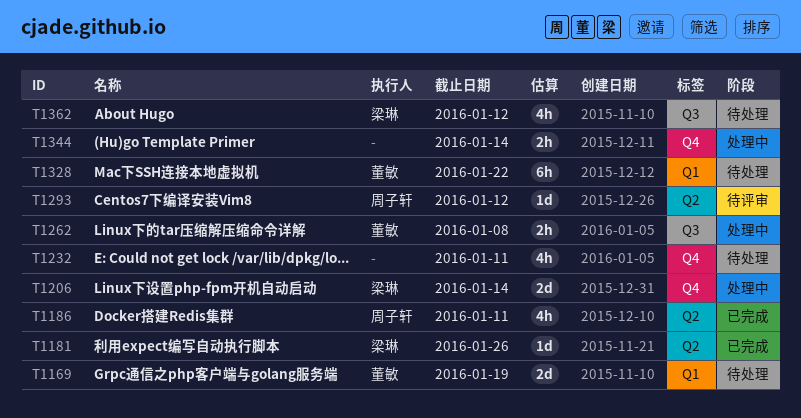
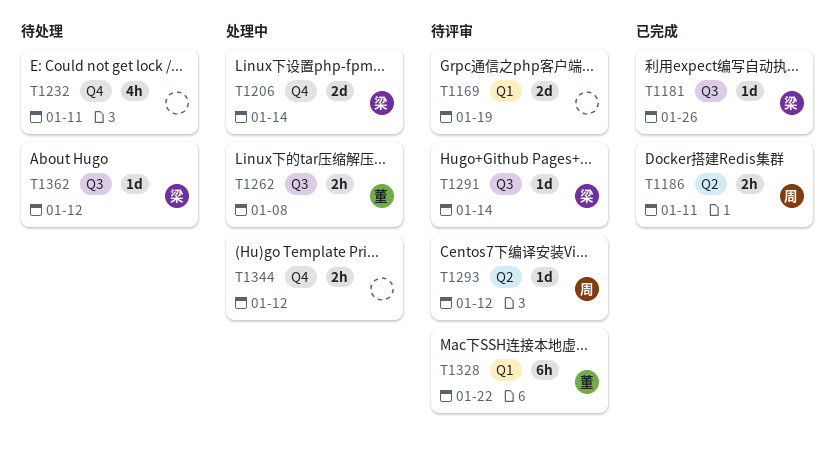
T1169, status: 待处理 -> 待评审
T1169, owner: 董敏 -> none
T1181, label: Q2 -> Q3
T1186, estimate: 4h -> 2h
T1291: none -> present
T1328, status: 待处理 -> 待评审
T1344, due: Jan 14 -> Jan 12
T1362, estimate: 4h -> 1d

